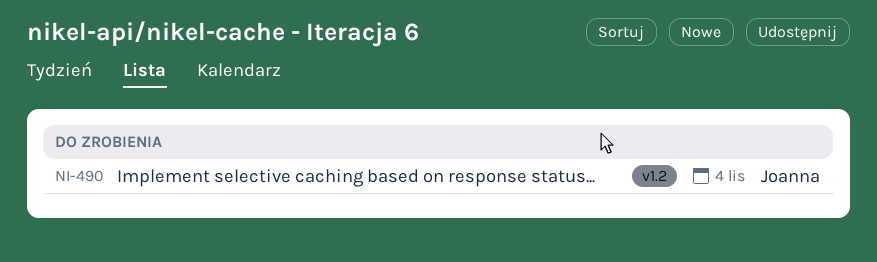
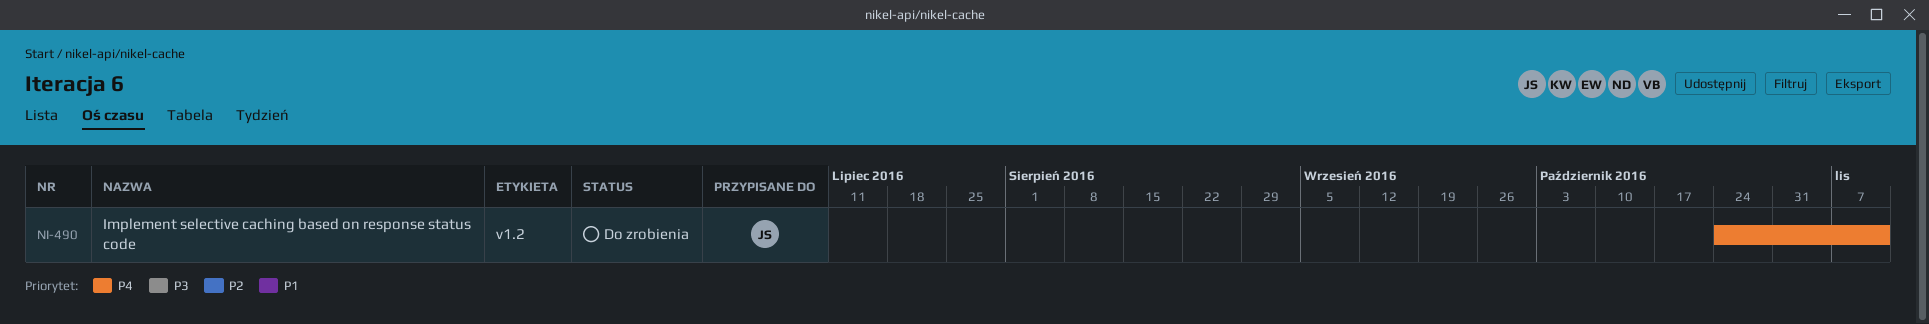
NI-490, due: Nov 4 -> Nov 11

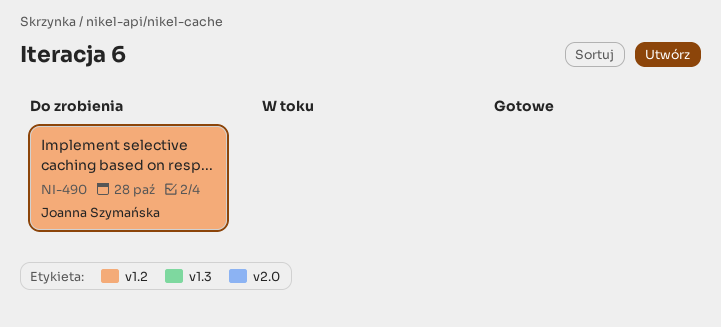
NI-490, due: Nov 11 -> Oct 28

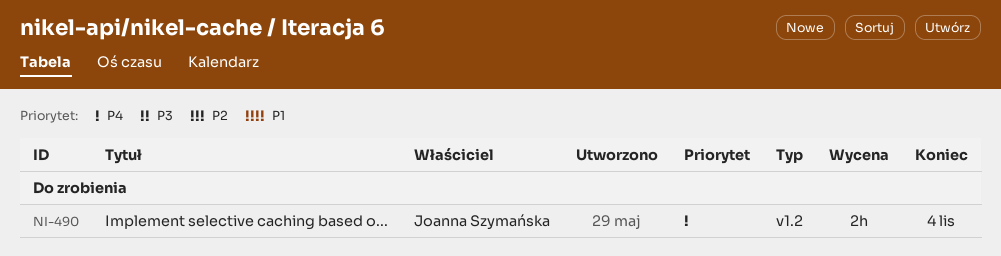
NI-490, due: Oct 28 -> Nov 4

